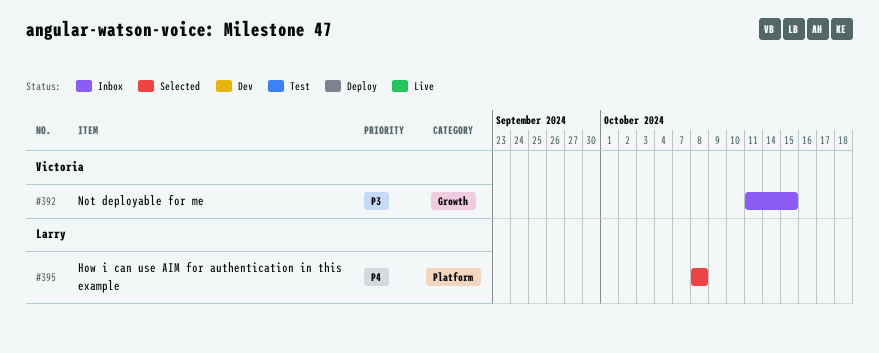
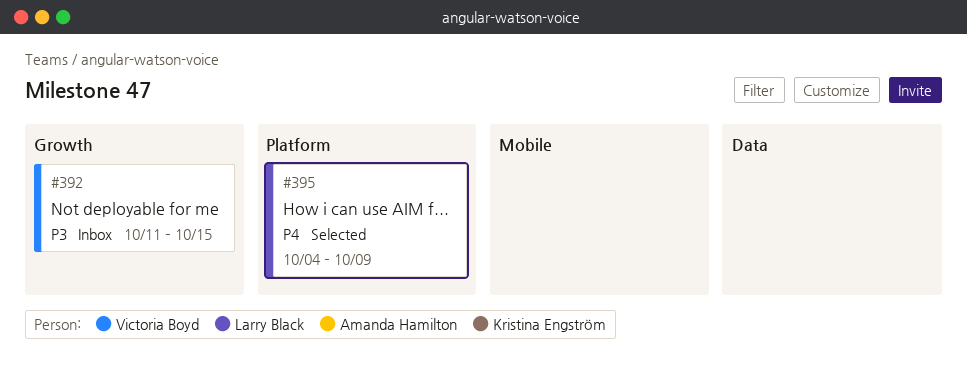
#395, start: Oct 8 -> Oct 4
#395, due: Oct 8 -> Oct 9

